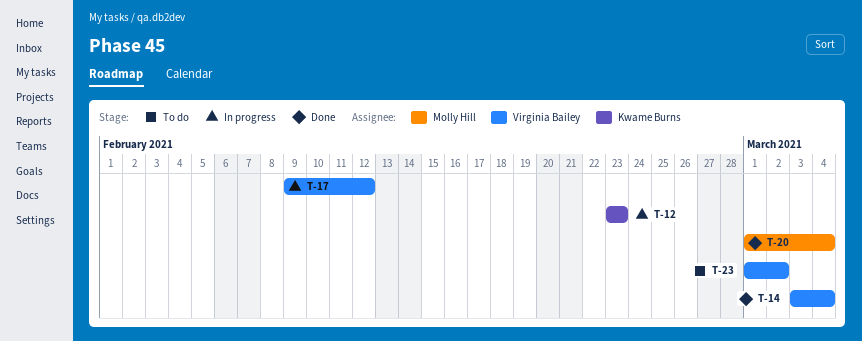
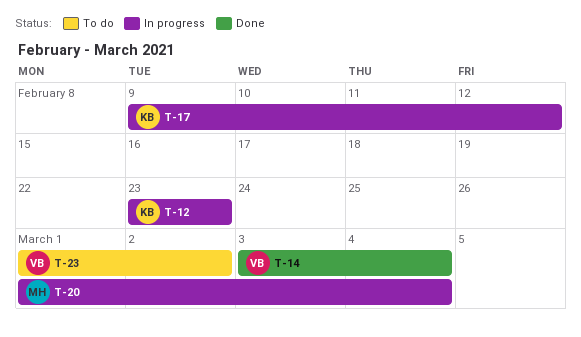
T-17, owner: Virginia Bailey -> Kwame Burns
T-20, status: Done -> In progress

